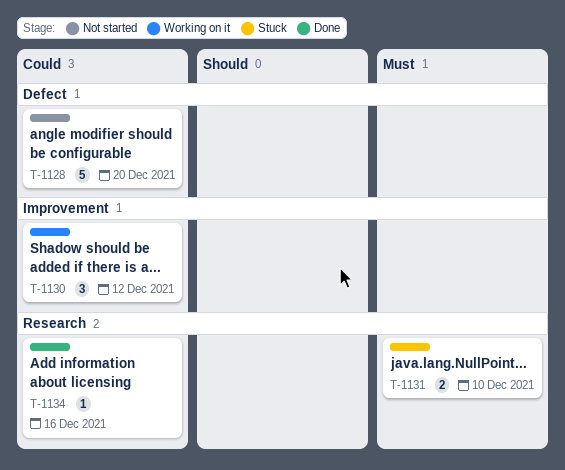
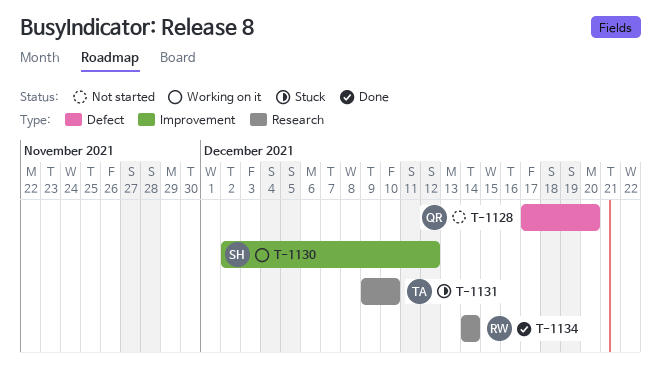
T-1134, due: Dec 16 -> Dec 14

